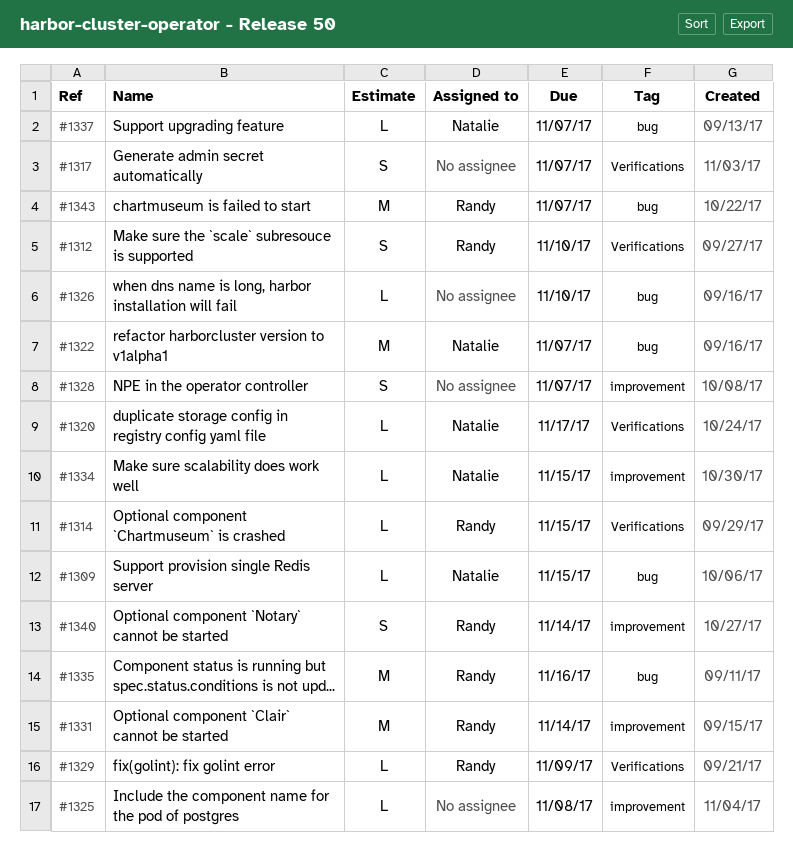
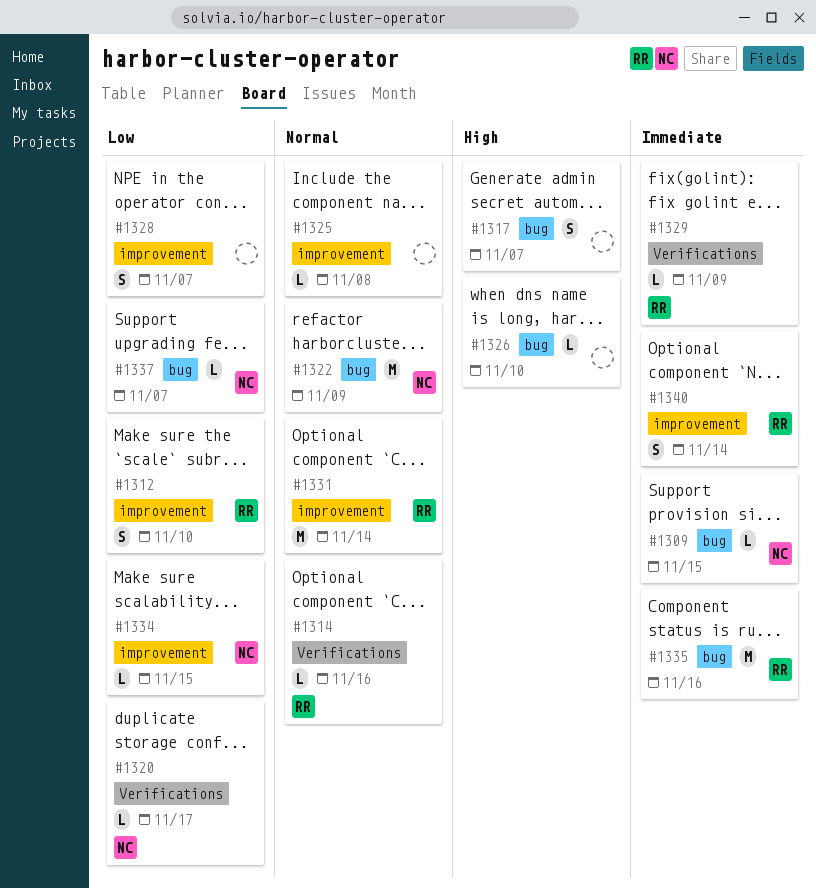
#1312, label: Verifications -> improvement
#1314, due: Nov 15 -> Nov 16
#1317, label: Verifications -> bug
#1322, due: Nov 7 -> Nov 9
#1343: present -> none

